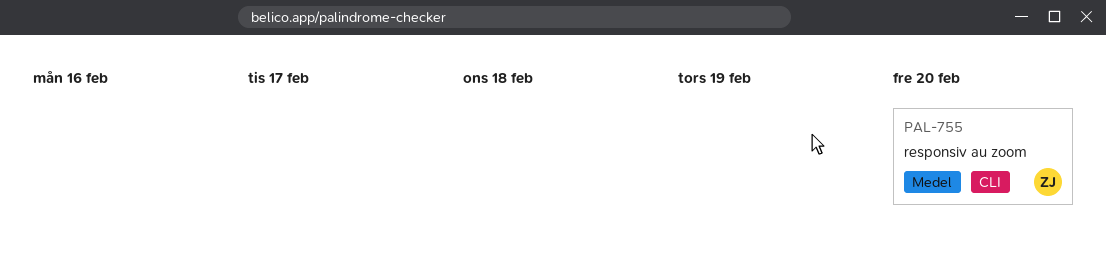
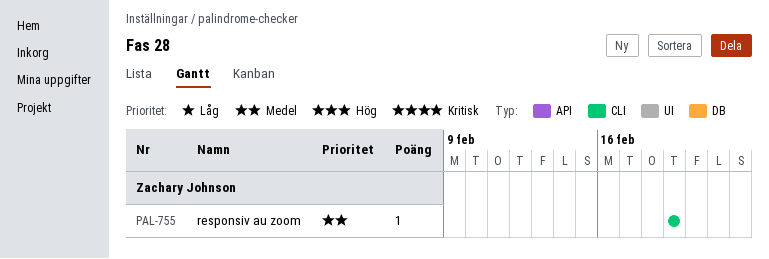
PAL-755, due: Feb 20 -> Feb 19

